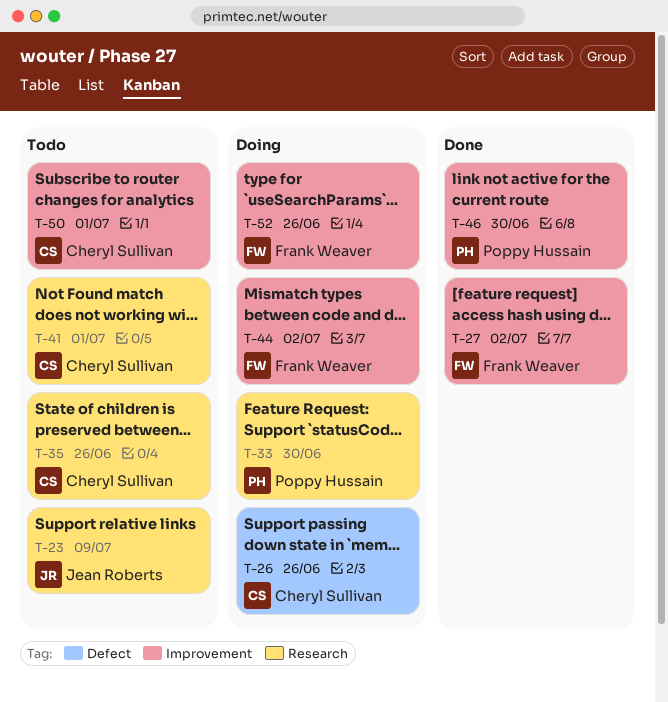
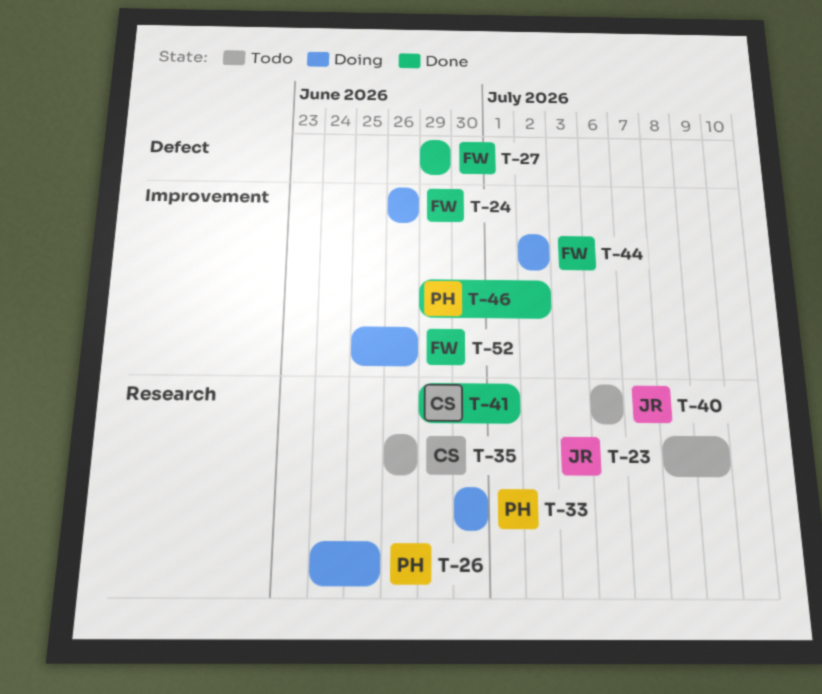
T-24: none -> present
T-26, owner: Cheryl Sullivan -> Poppy Hussain
T-26, label: Defect -> Research
T-26, due: Jun 26 -> Jun 25
T-27, label: Improvement -> Defect
T-27, due: Jul 2 -> Jun 29
T-40: none -> present
T-41, status: Todo -> Done
T-46, due: Jun 30 -> Jul 2
T-50: present -> none

